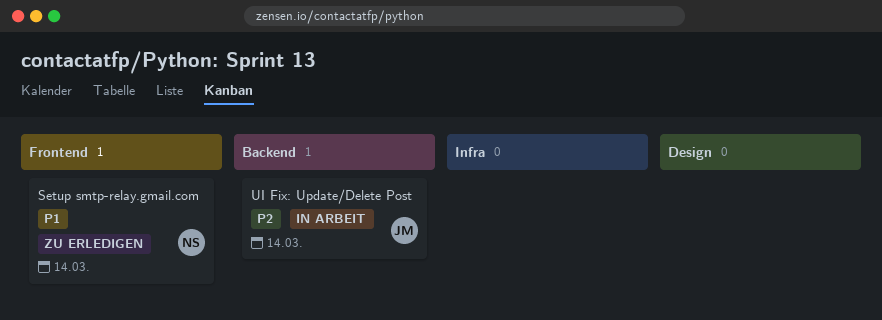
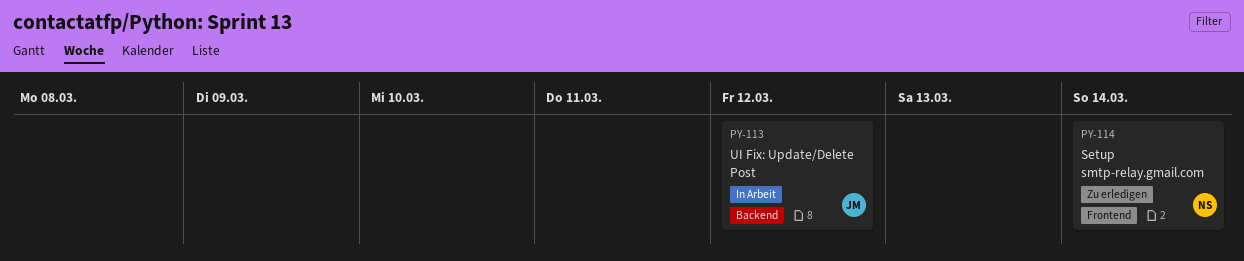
UI Fix: Update/Delete Post, due: Mar 14 -> Mar 12

